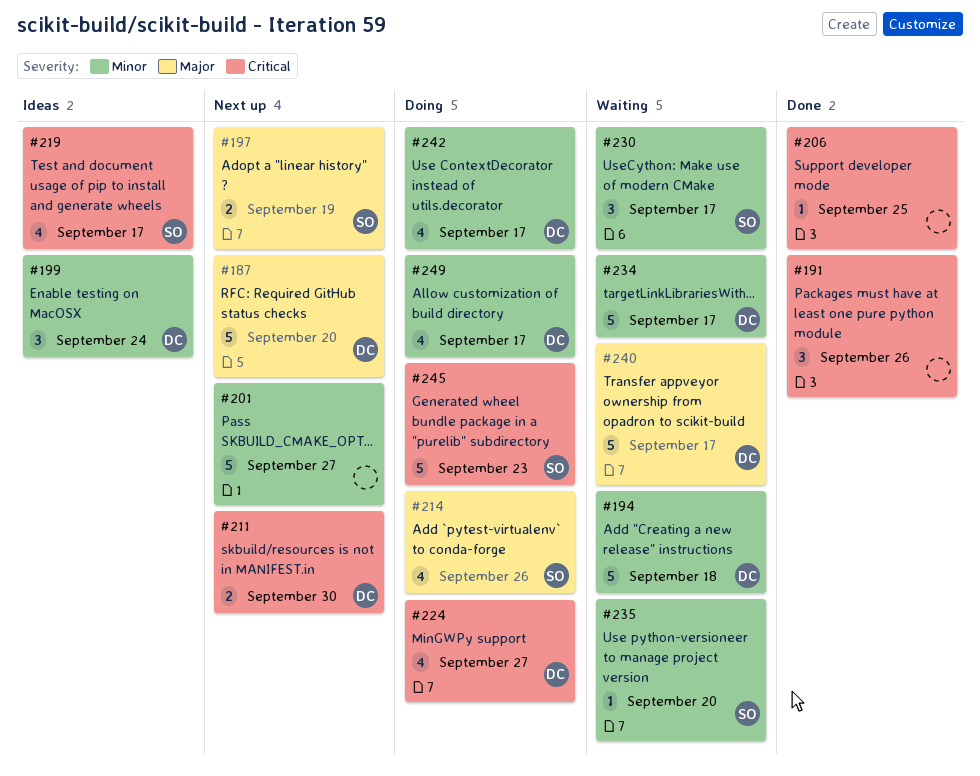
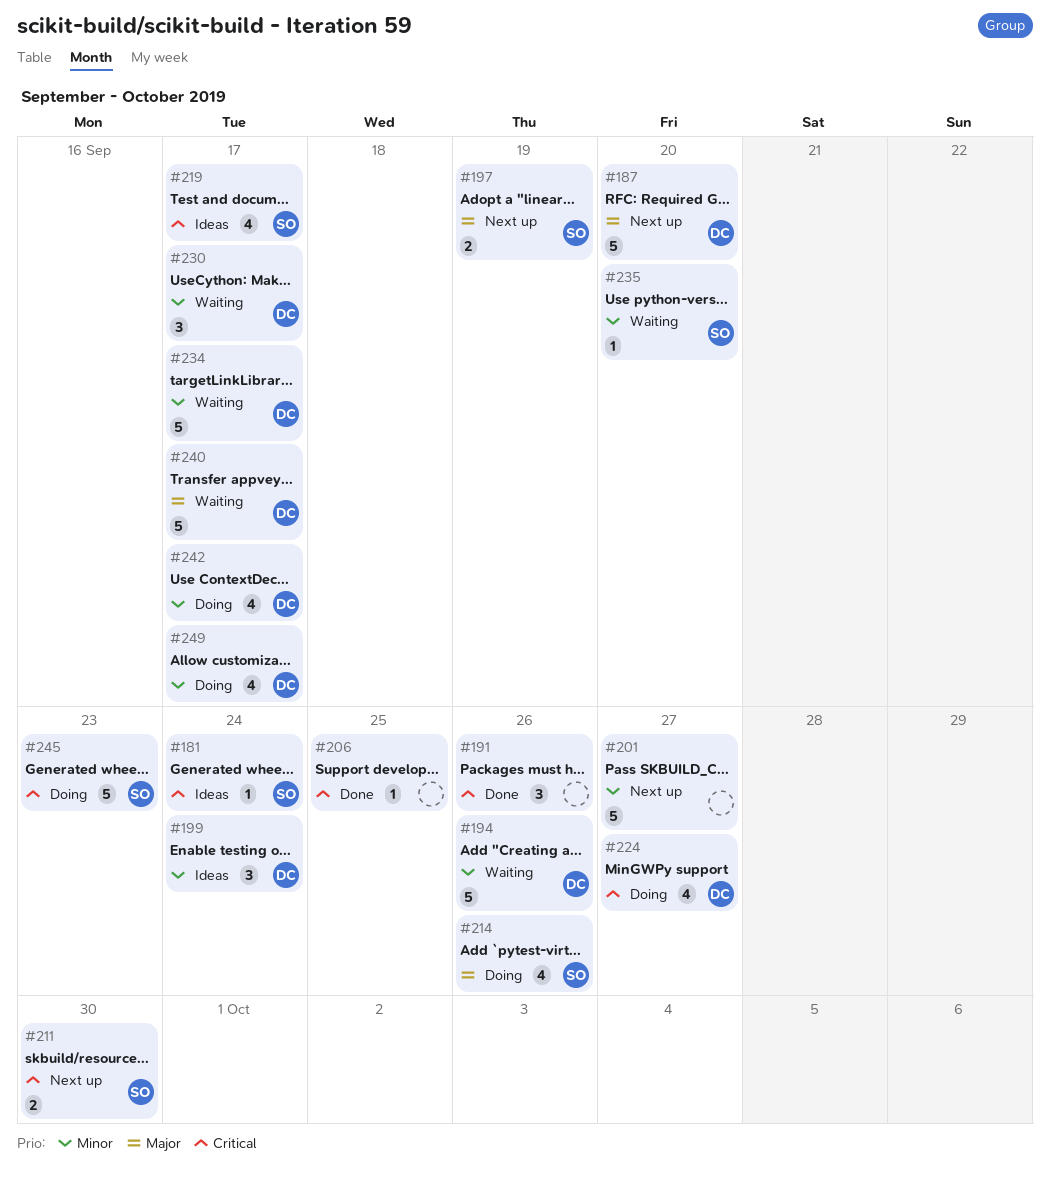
#181: none -> present
#194, due: Sep 18 -> Sep 26
#211, owner: DC -> SO
#230, owner: SO -> DC

